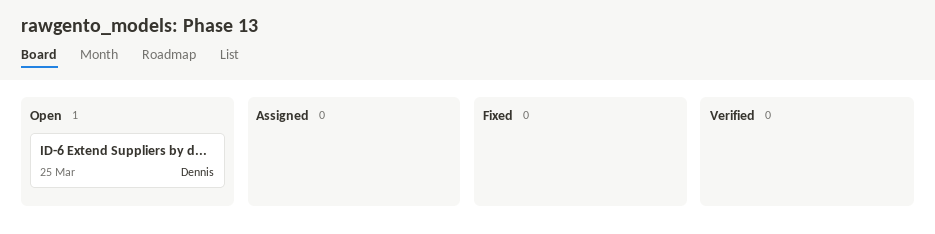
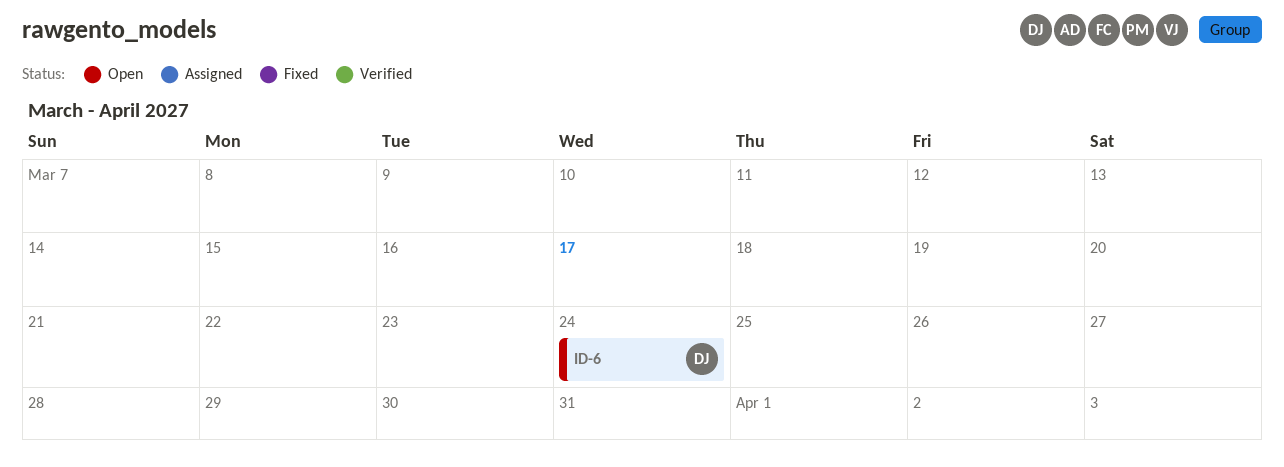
ID-6, due: Mar 25 -> Mar 24

